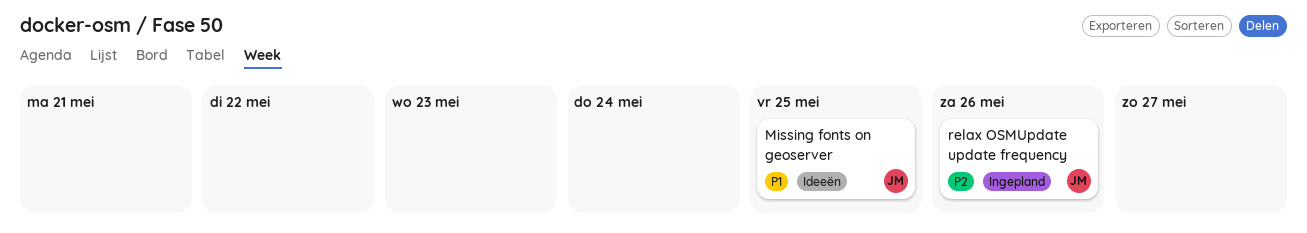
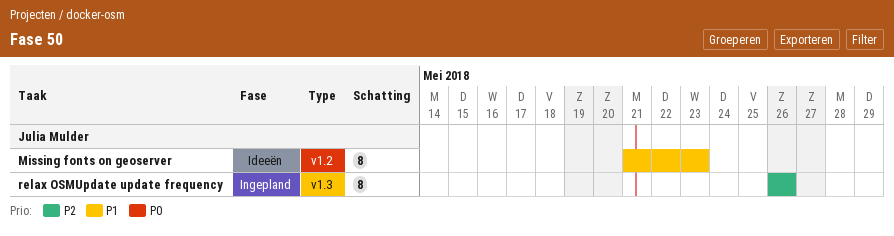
Missing fonts on geoserver, due: May 25 -> May 23

